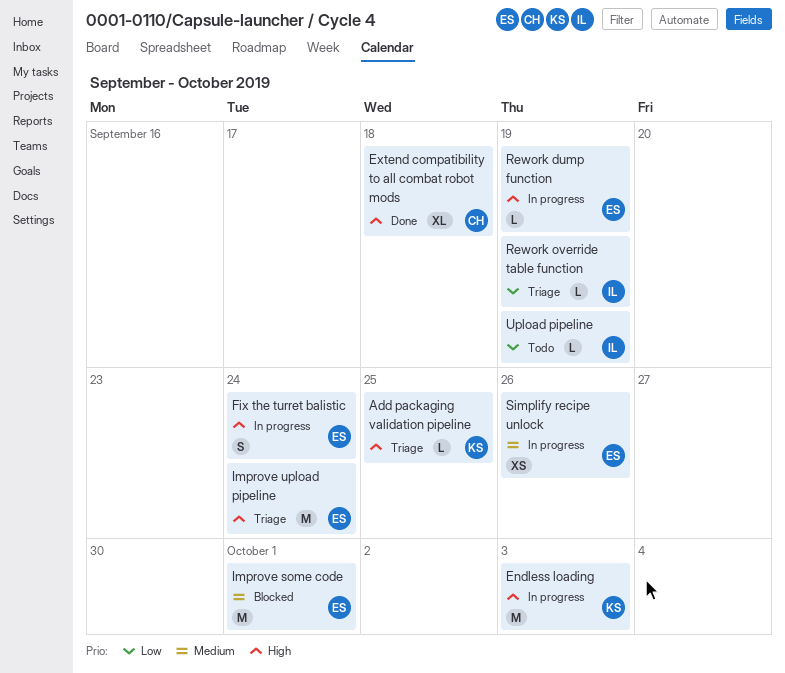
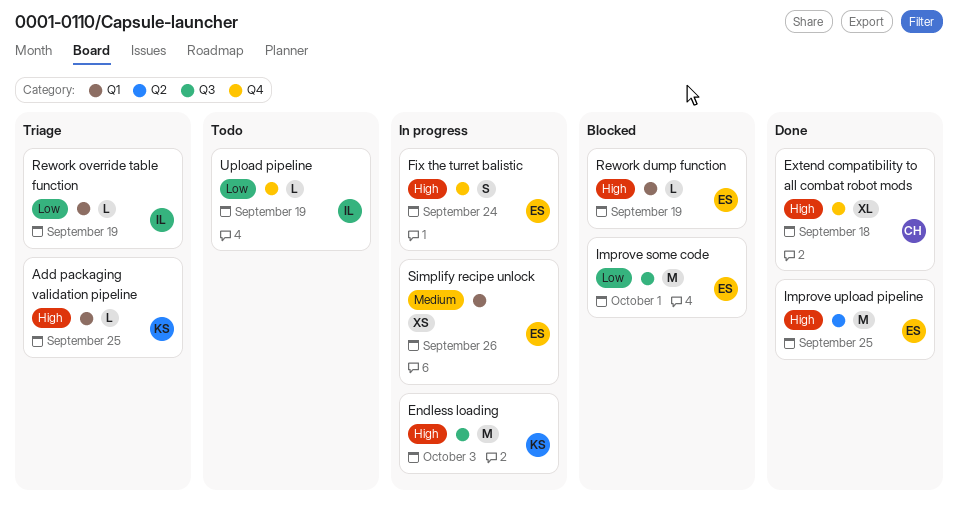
Improve some code, priority: Medium -> Low
Improve upload pipeline, status: Triage -> Done
Improve upload pipeline, due: Sep 24 -> Sep 25
Rework dump function, status: In progress -> Blocked

